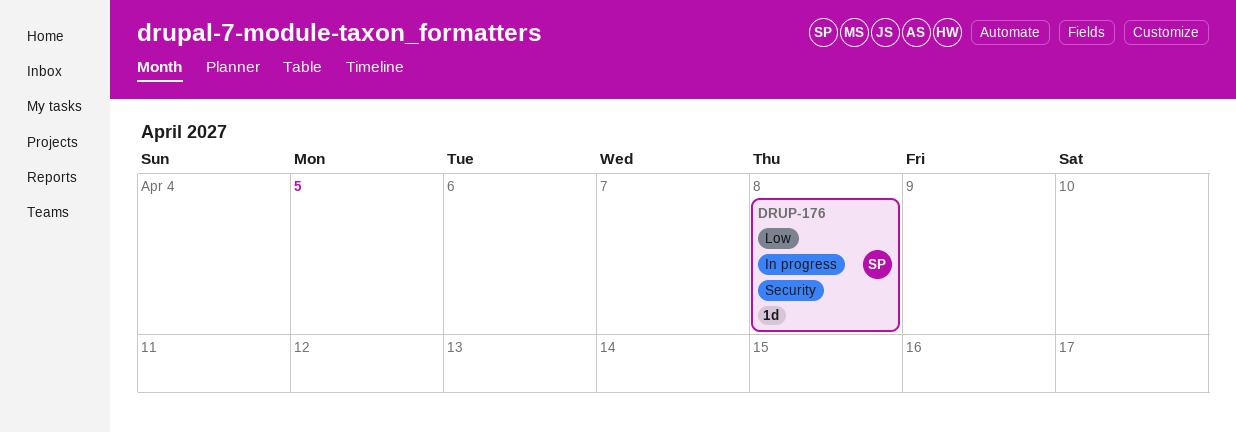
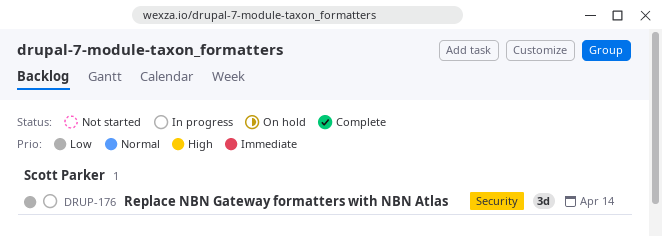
DRUP-176, estimate: 1d -> 3d
DRUP-176, due: Apr 8 -> Apr 14

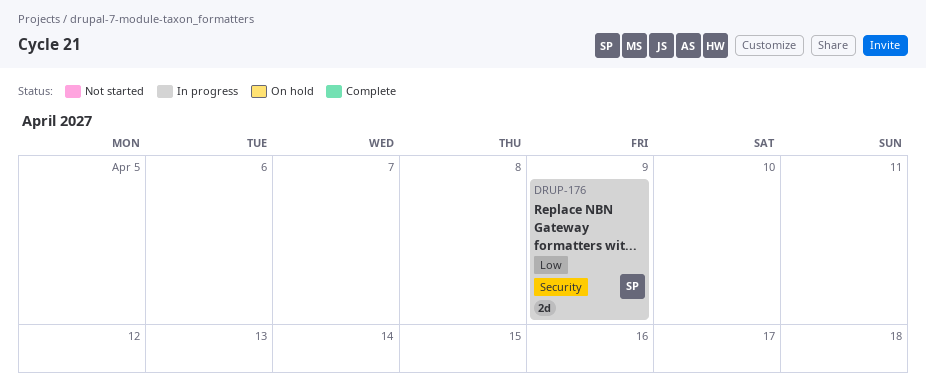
DRUP-176, estimate: 3d -> 2d
DRUP-176, due: Apr 14 -> Apr 9

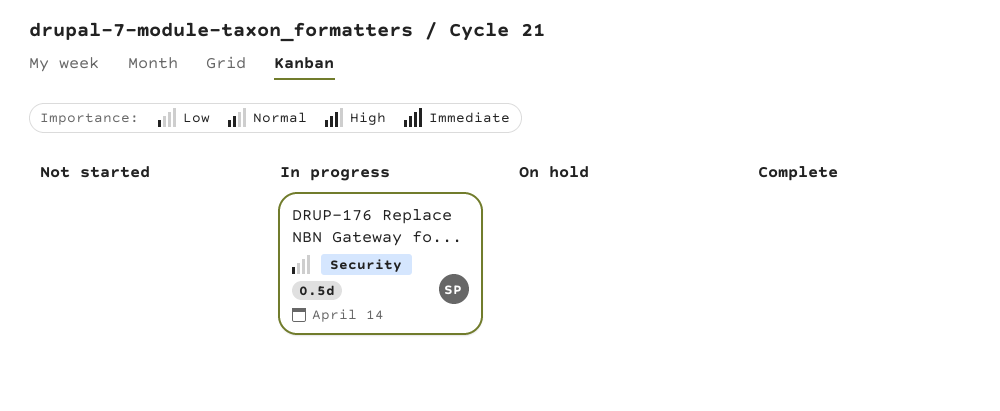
DRUP-176, estimate: 2d -> 0.5d
DRUP-176, due: Apr 9 -> Apr 14

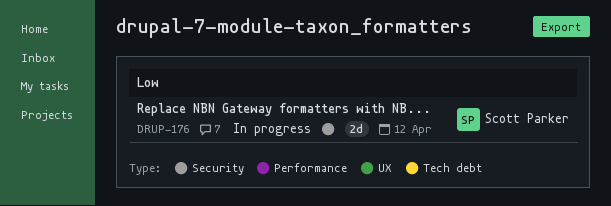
DRUP-176, estimate: 0.5d -> 2d
DRUP-176, due: Apr 14 -> Apr 12

